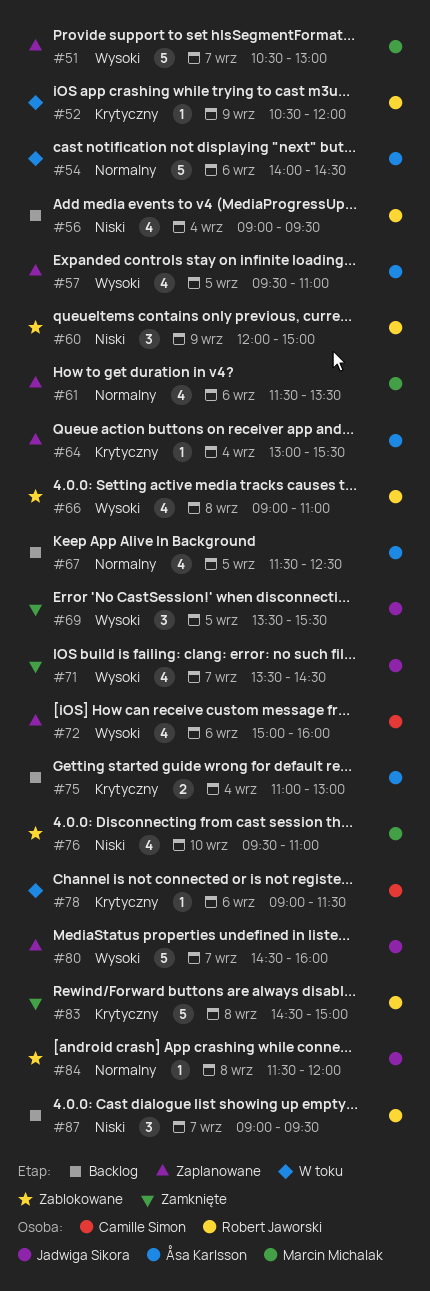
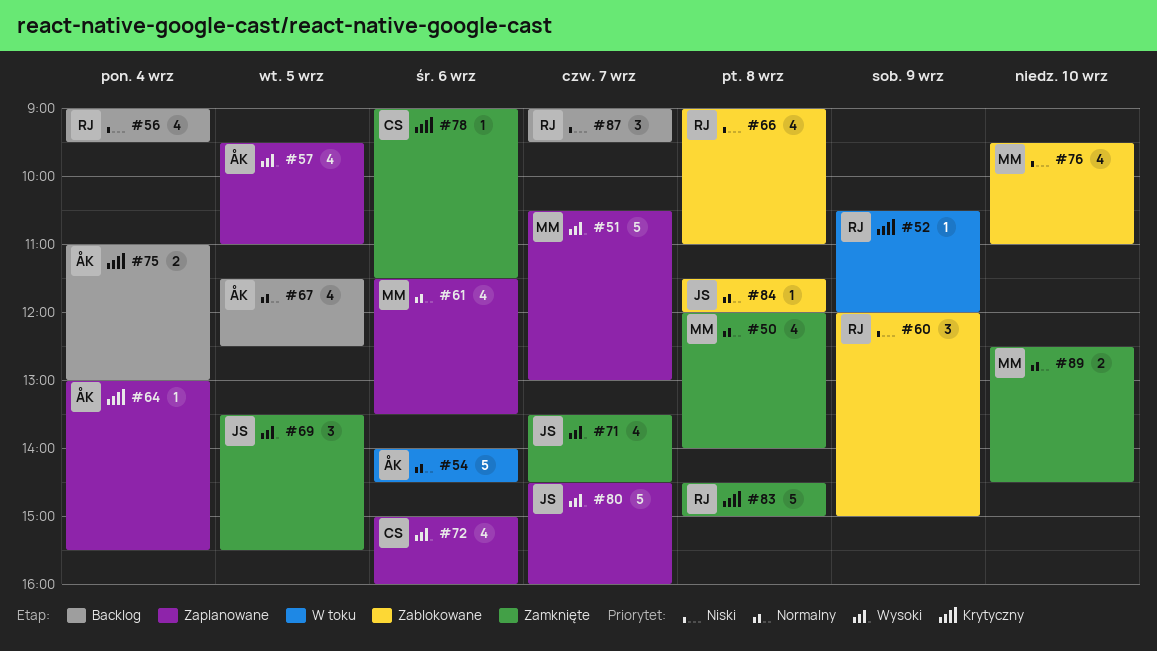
#50: none -> present
#66, priority: Wysoki -> Niski
#78, status: W toku -> Zamknięte
#89: none -> present

